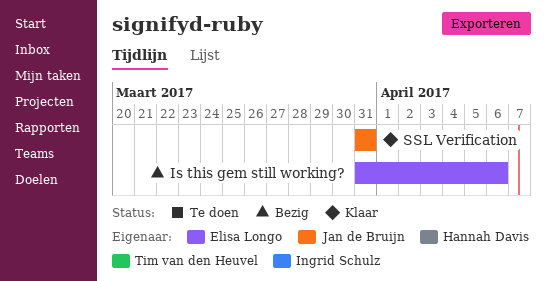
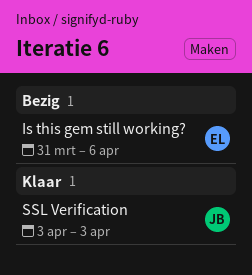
SSL Verification, start: Mar 31 -> Apr 3
SSL Verification, due: Mar 31 -> Apr 3

